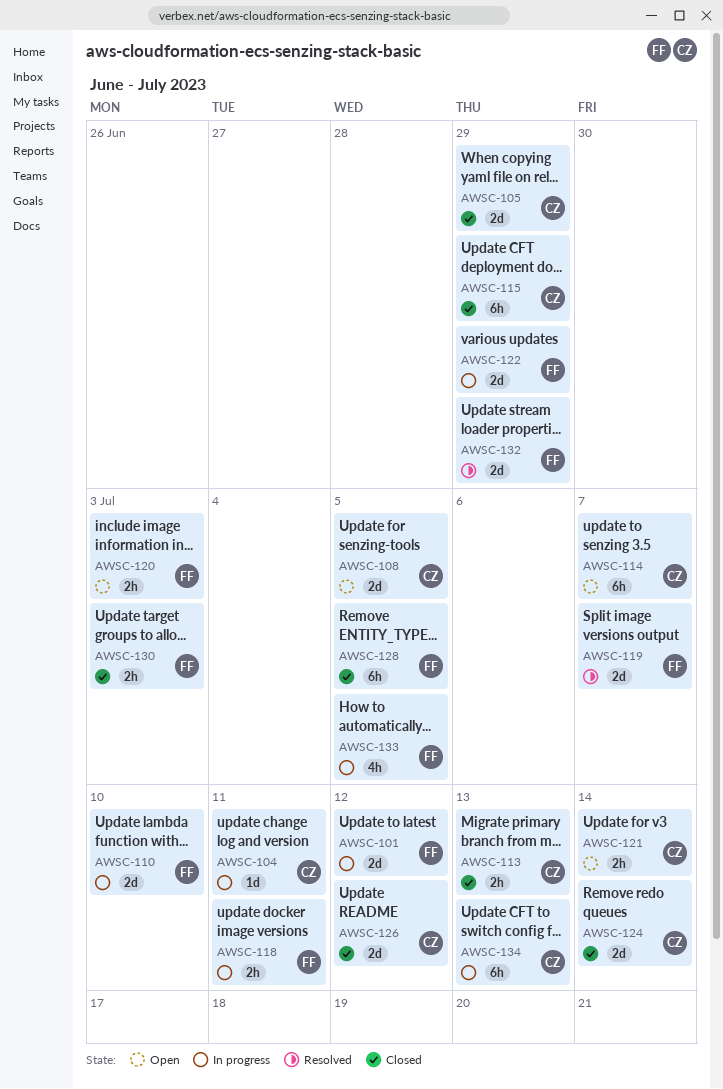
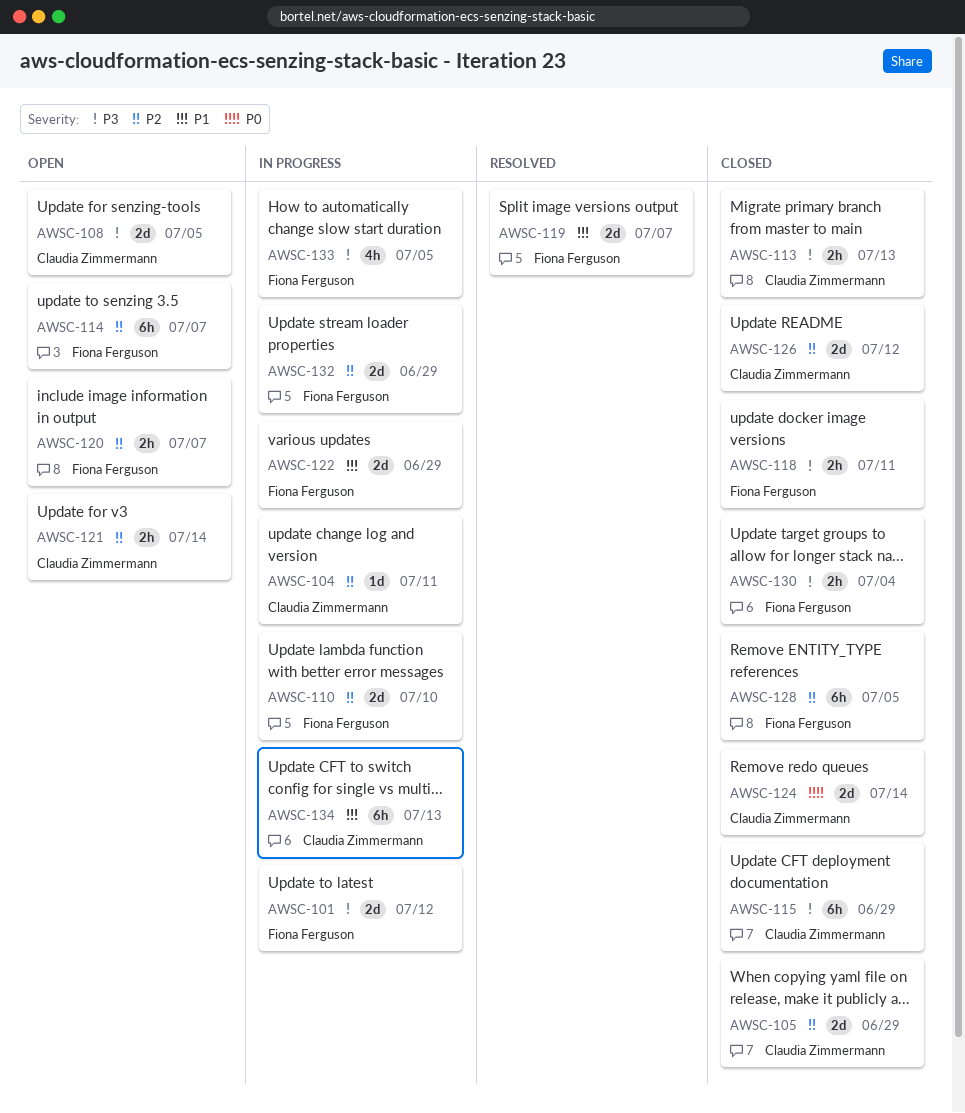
AWSC-114, owner: Claudia Zimmermann -> Fiona Ferguson
AWSC-118, status: In progress -> Closed
AWSC-120, due: Jul 3 -> Jul 7
AWSC-130, due: Jul 3 -> Jul 4
AWSC-132, status: Resolved -> In progress

